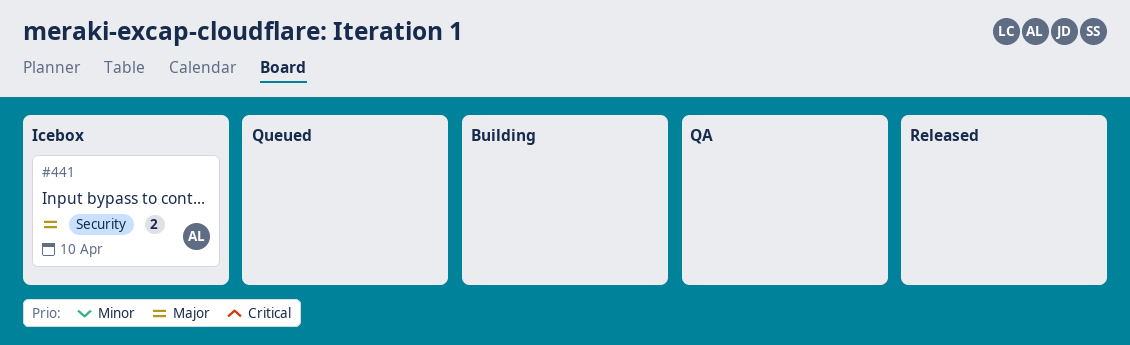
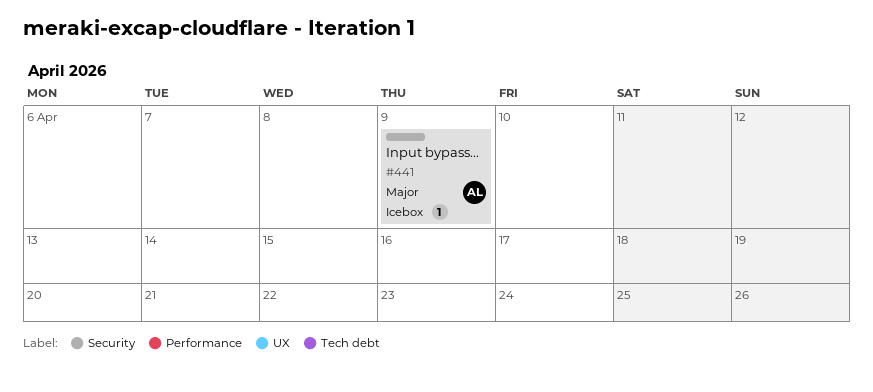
#441, estimate: 2 -> 1
#441, due: Apr 10 -> Apr 9

